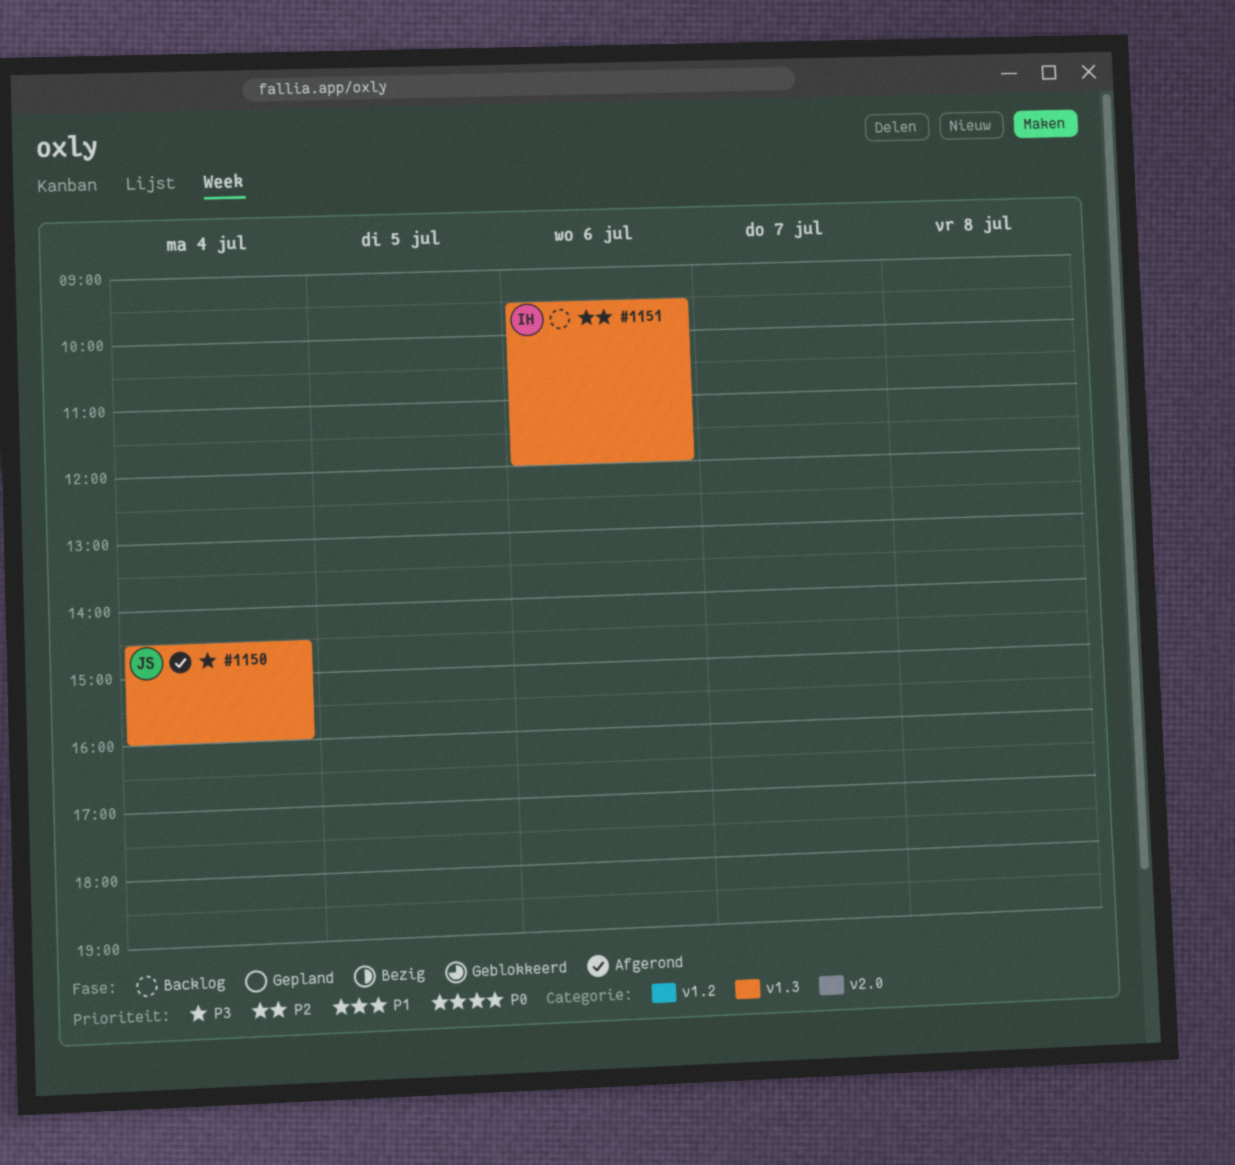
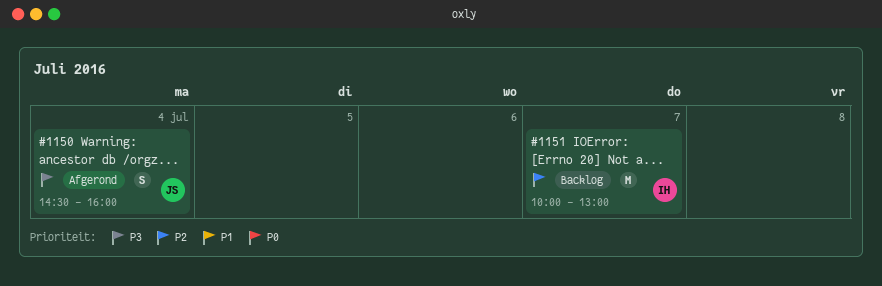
#1151, day: Jul 6 -> Jul 7
#1151, begins: 09:30 -> 10:00
#1151, ends: 12:00 -> 13:00

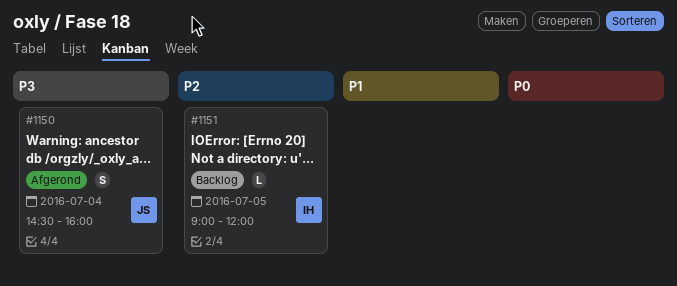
#1151, estimate: M -> L
#1151, day: Jul 7 -> Jul 5
#1151, begins: 10:00 -> 09:00
#1151, ends: 13:00 -> 12:00

